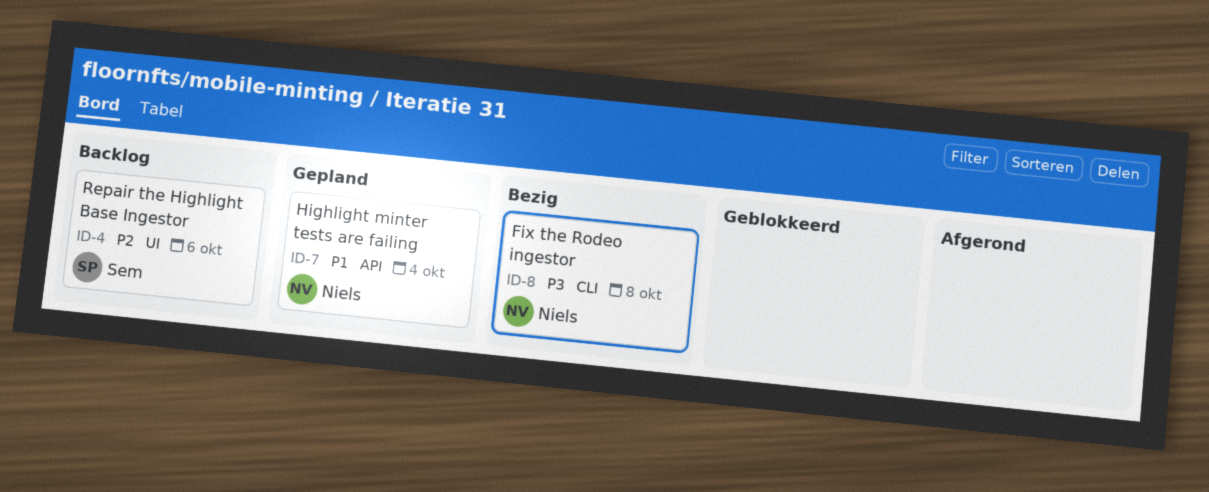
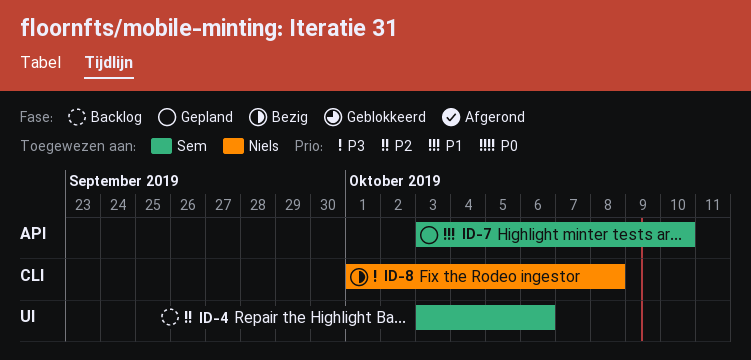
ID-7, owner: Niels -> Sem
ID-7, due: Oct 4 -> Oct 10

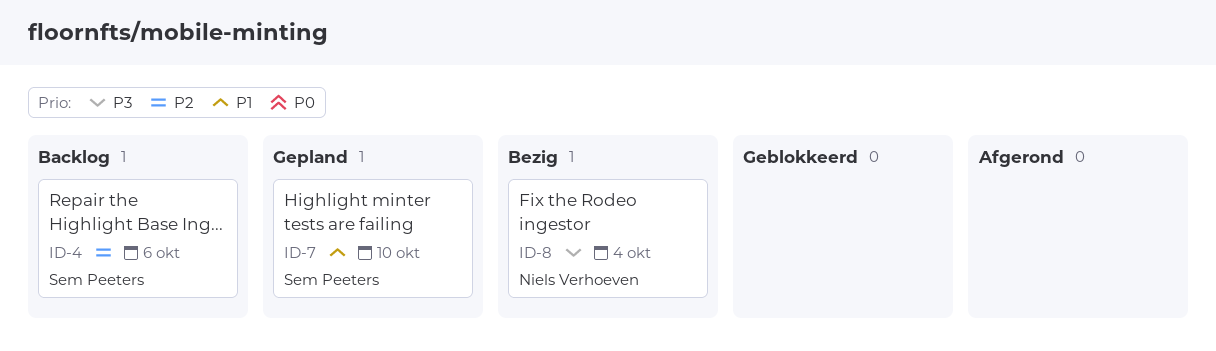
ID-8, due: Oct 8 -> Oct 4

